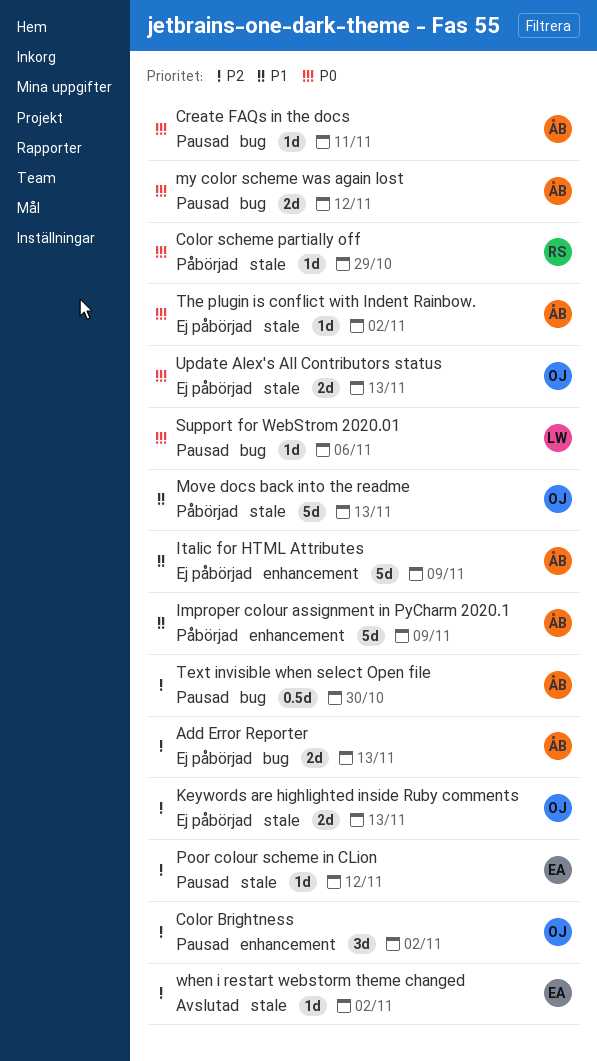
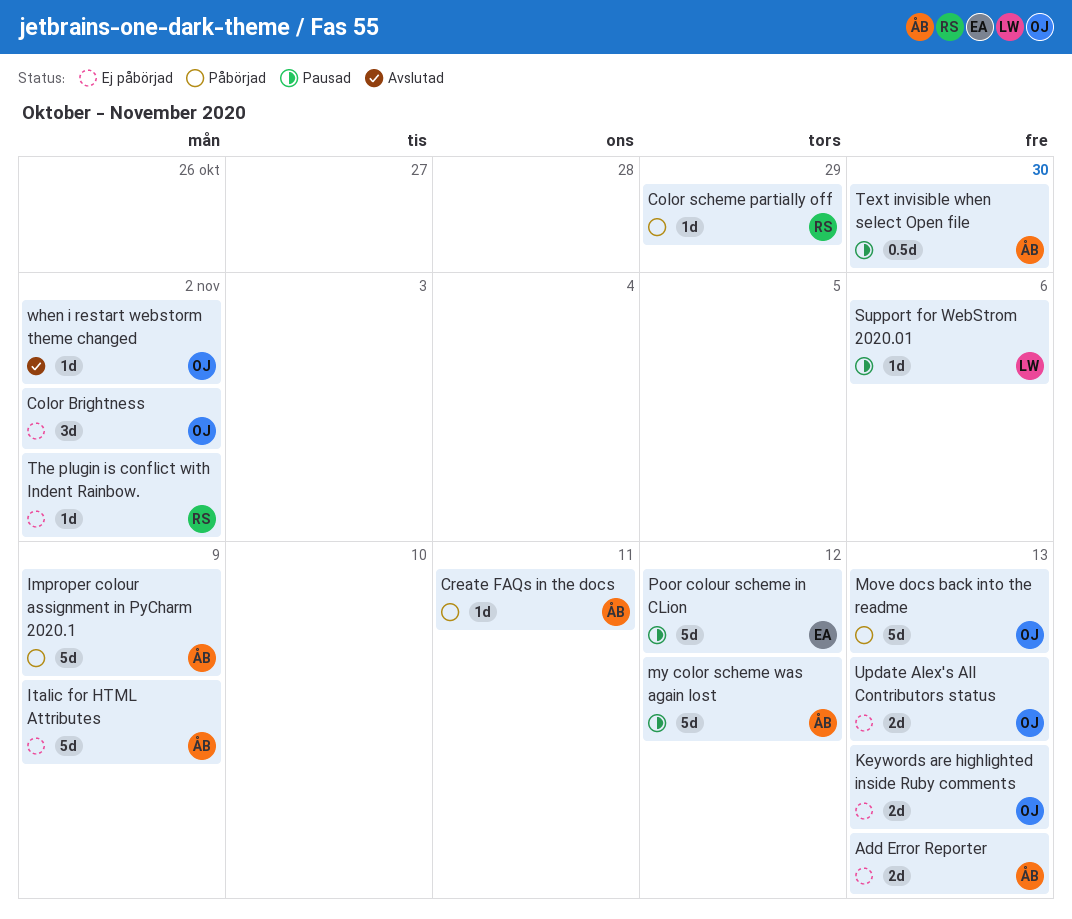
Color Brightness, status: Pausad -> Ej påbörjad
Create FAQs in the docs, status: Pausad -> Påbörjad
my color scheme was again lost, estimate: 2d -> 5d
Poor colour scheme in CLion, estimate: 1d -> 5d
The plugin is conflict with Indent Rainbow., owner: ÅB -> RS
when i restart webstorm theme changed, owner: EA -> OJ

